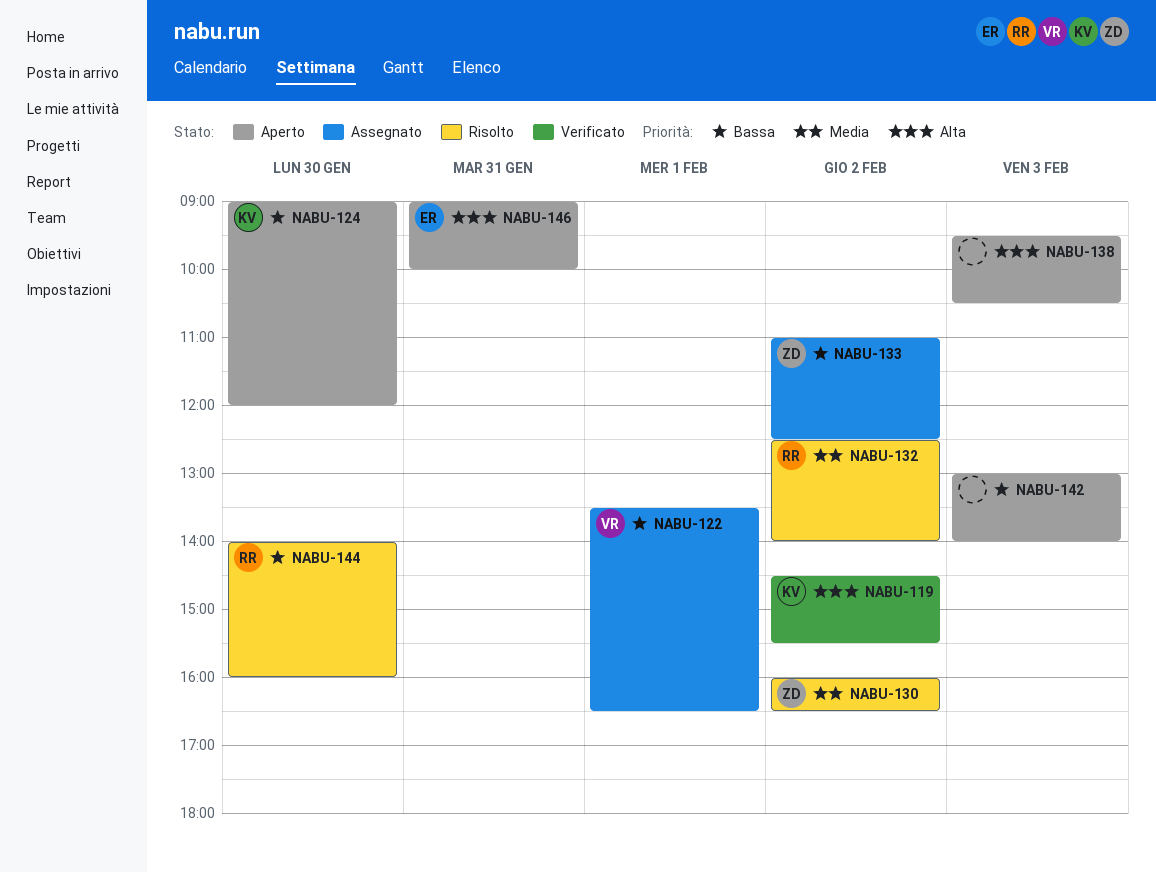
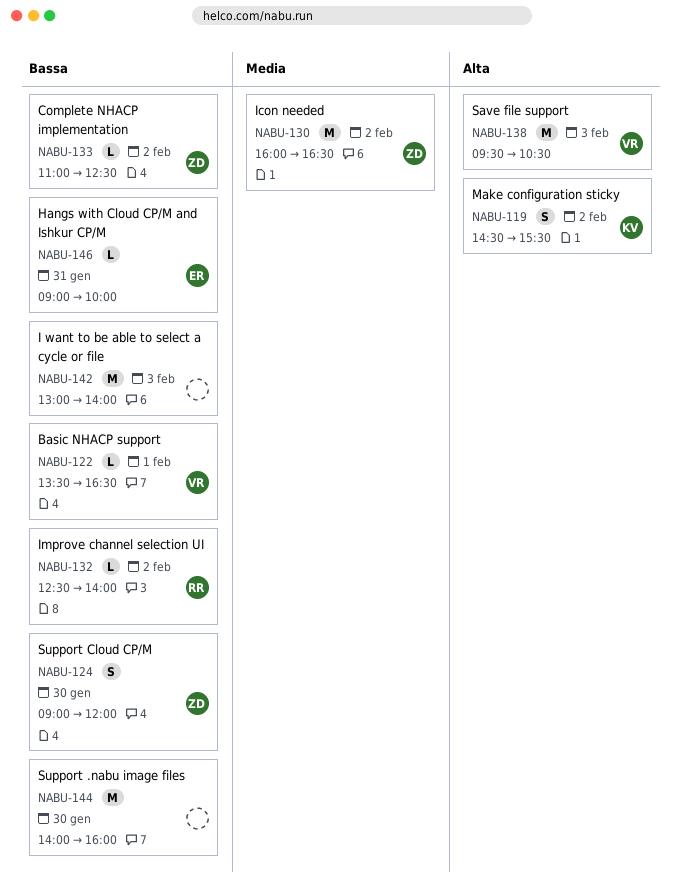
NABU-124, owner: KV -> ZD
NABU-132, priority: Media -> Bassa
NABU-138, owner: none -> VR
NABU-144, owner: RR -> none
NABU-146, priority: Alta -> Bassa

